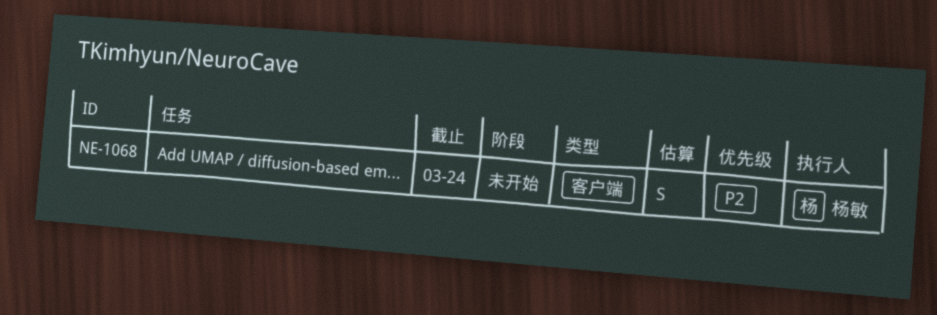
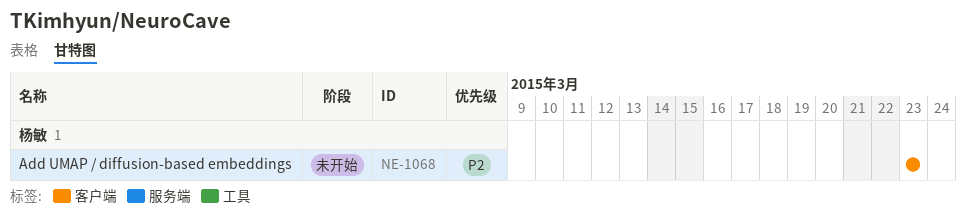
NE-1068, due: Mar 24 -> Mar 23

